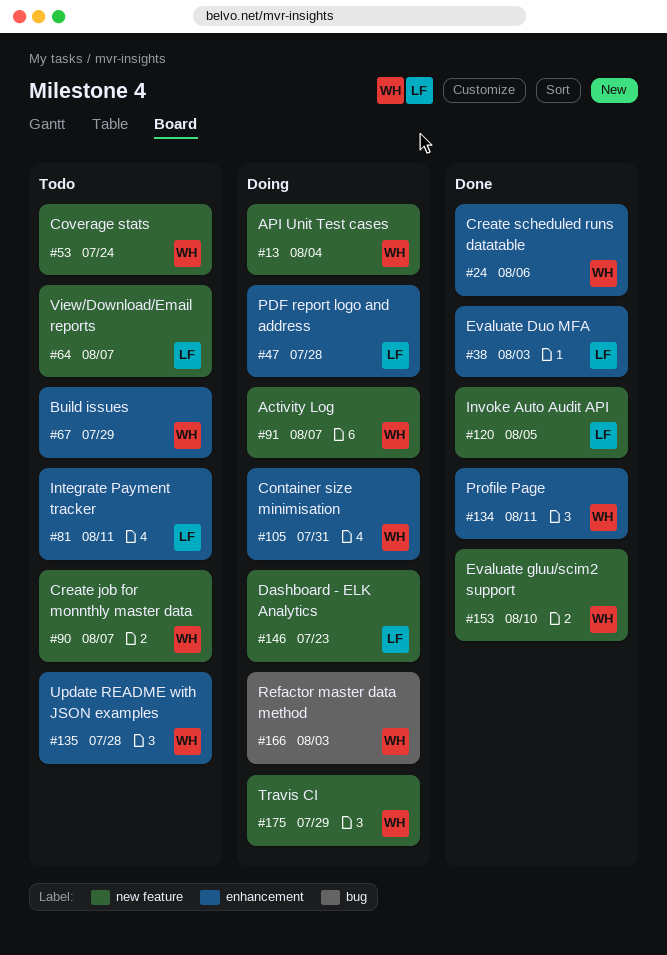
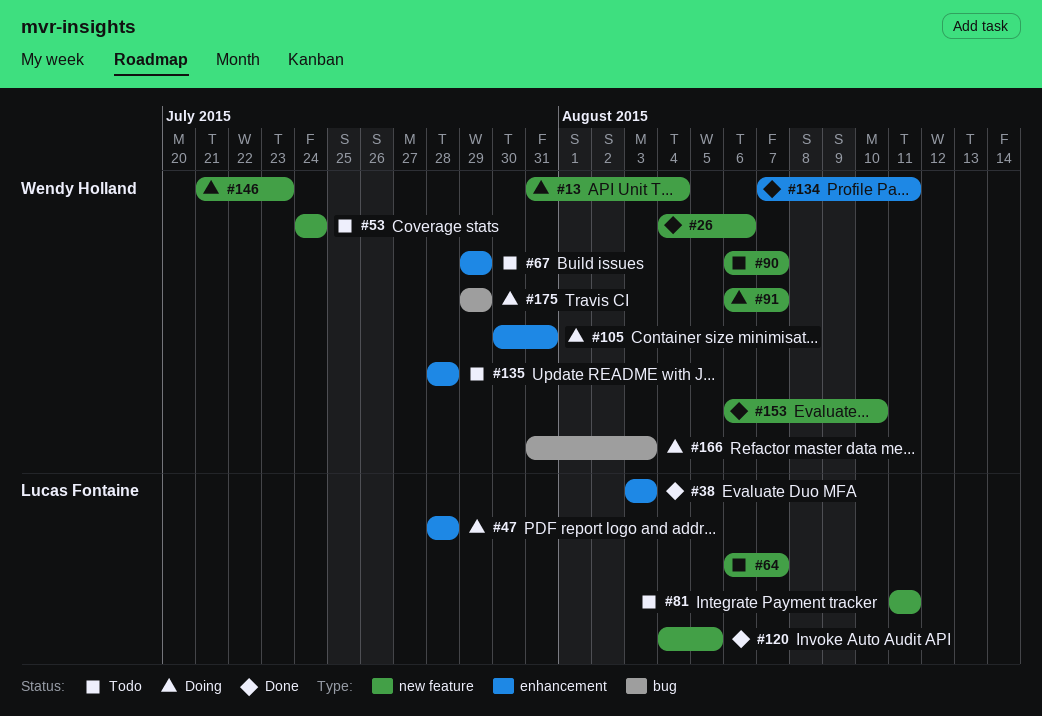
#24: present -> none
#26: none -> present
#81, label: enhancement -> new feature
#146, owner: Lucas Fontaine -> Wendy Holland
#175, label: new feature -> bug

